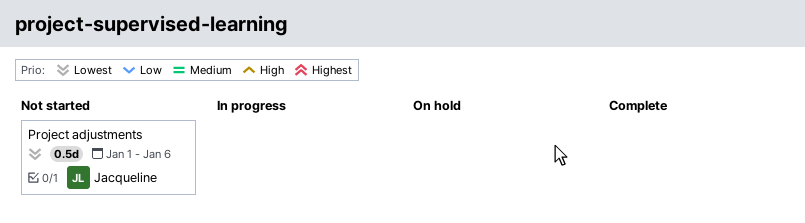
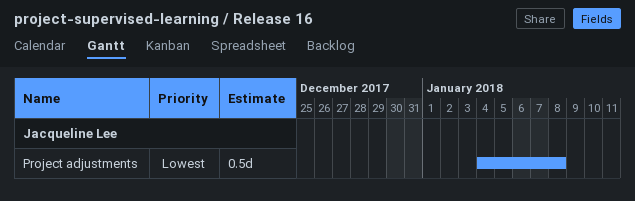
Project adjustments, start: Jan 1 -> Jan 4
Project adjustments, due: Jan 6 -> Jan 8

